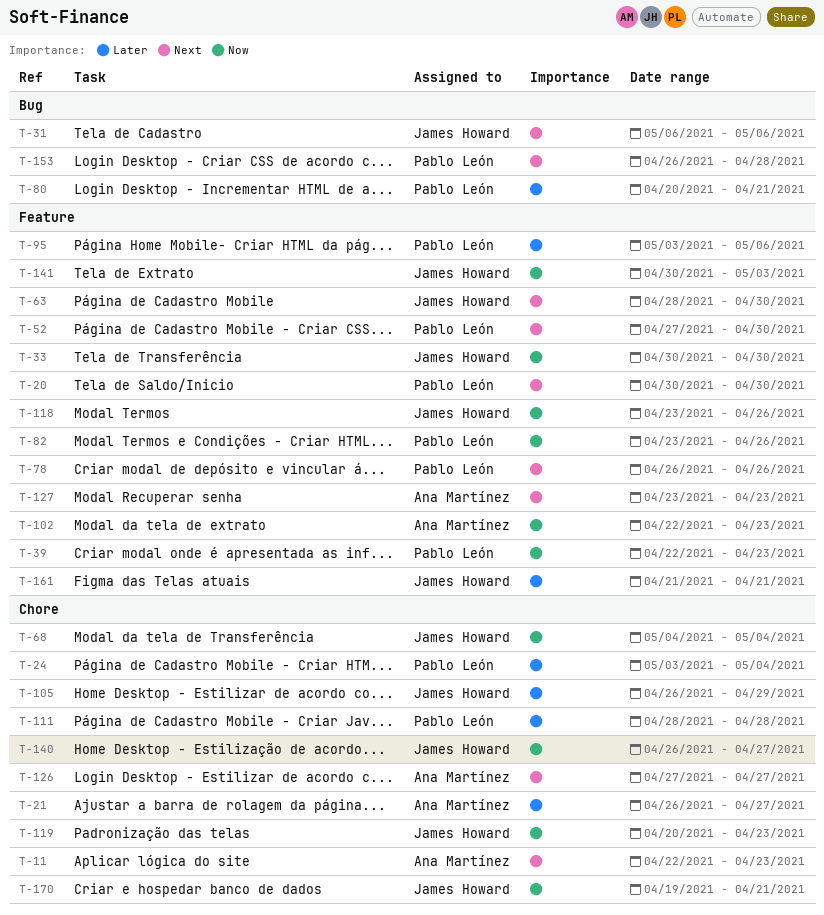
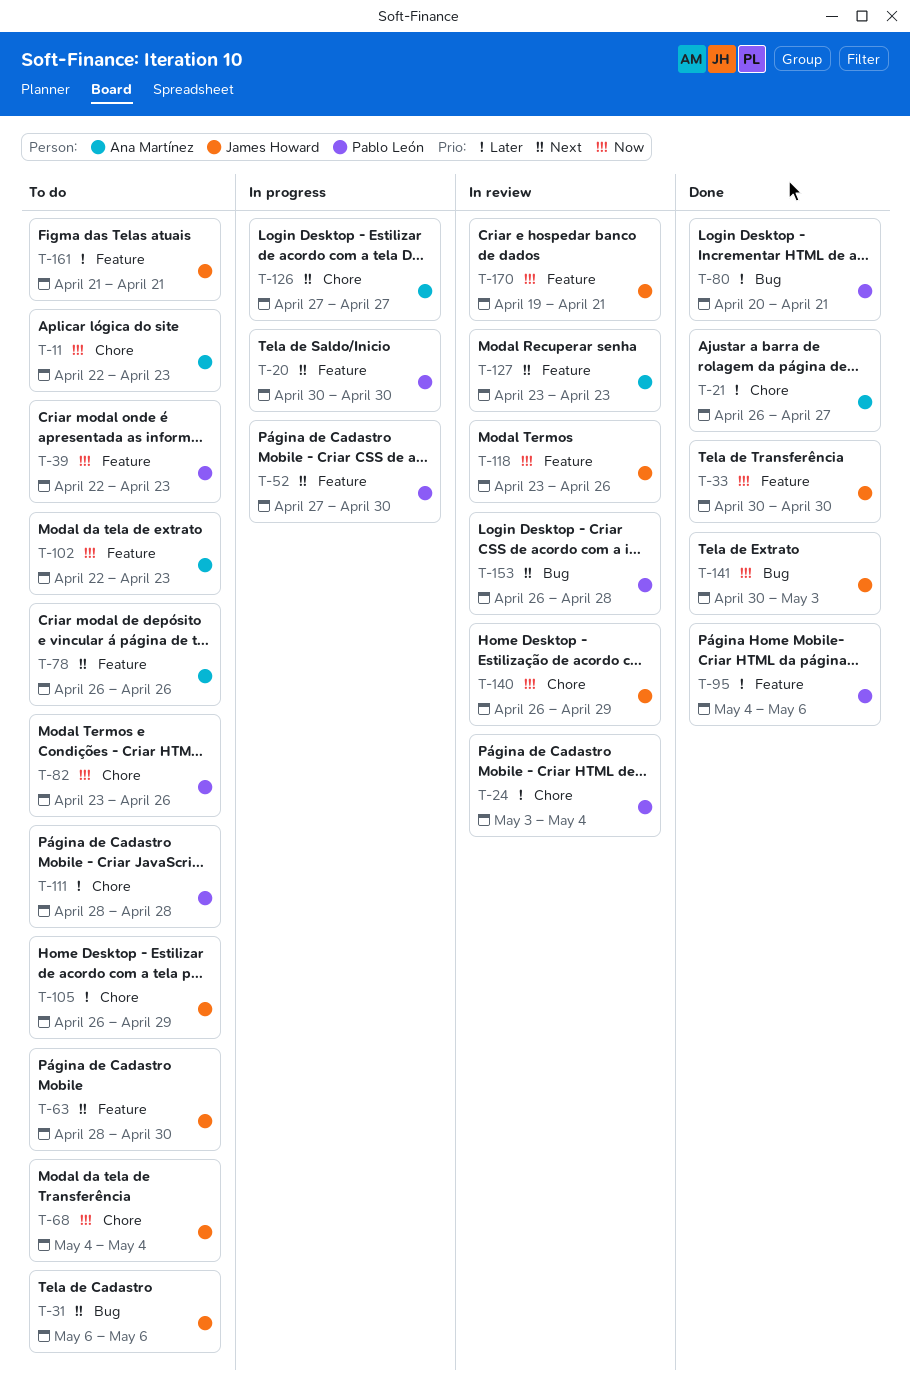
T-11, priority: Next -> Now
T-78, owner: Pablo León -> Ana Martínez
T-82, label: Feature -> Chore
T-95, start: May 3 -> May 4
T-119: present -> none
T-140, due: Apr 27 -> Apr 29
T-141, label: Feature -> Bug
T-170, label: Chore -> Feature

